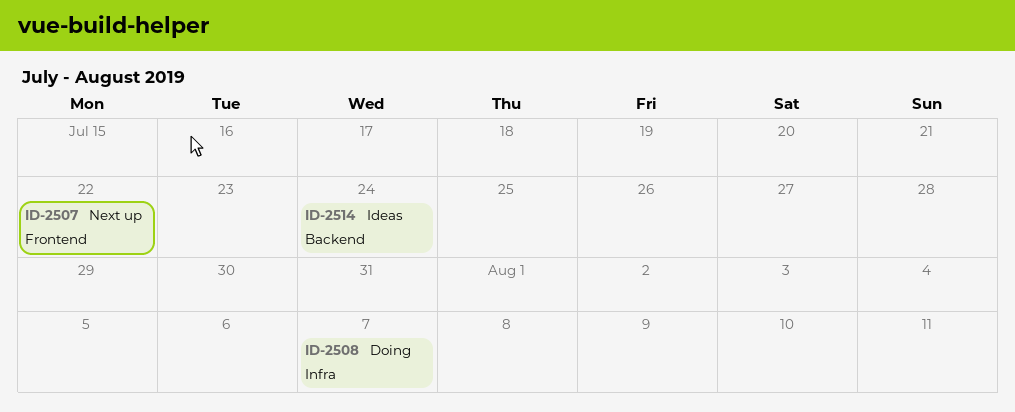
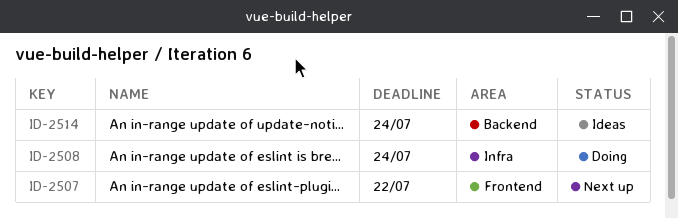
ID-2508, due: Aug 7 -> Jul 24

